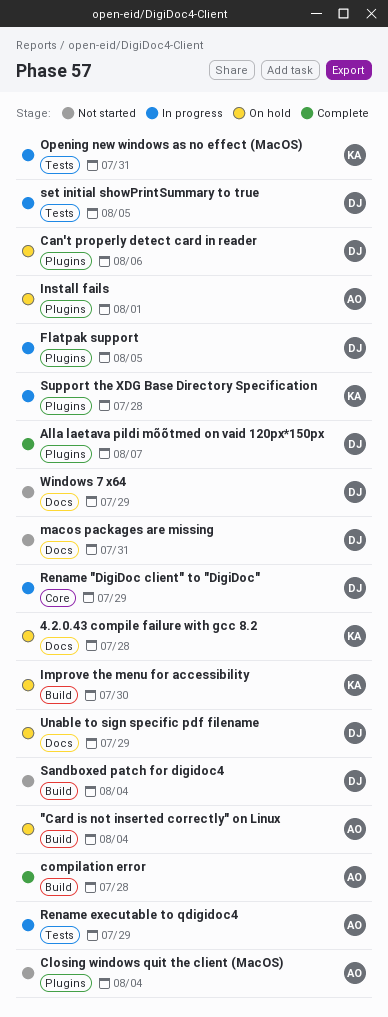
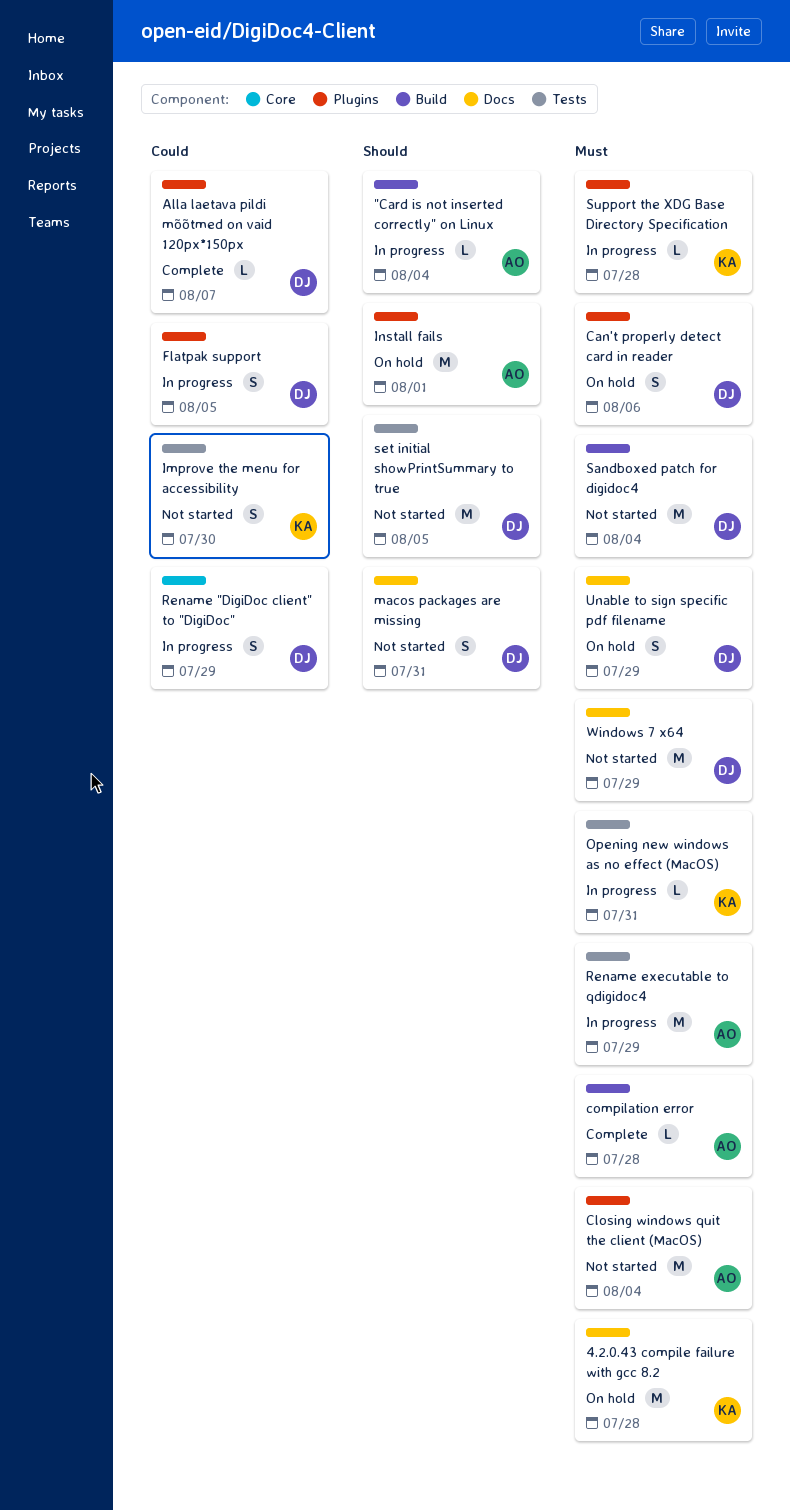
"Card is not inserted correctly" on Linux, status: On hold -> In progress
Improve the menu for accessibility, status: On hold -> Not started
Improve the menu for accessibility, label: Build -> Tests
set initial showPrintSummary to true, status: In progress -> Not started

